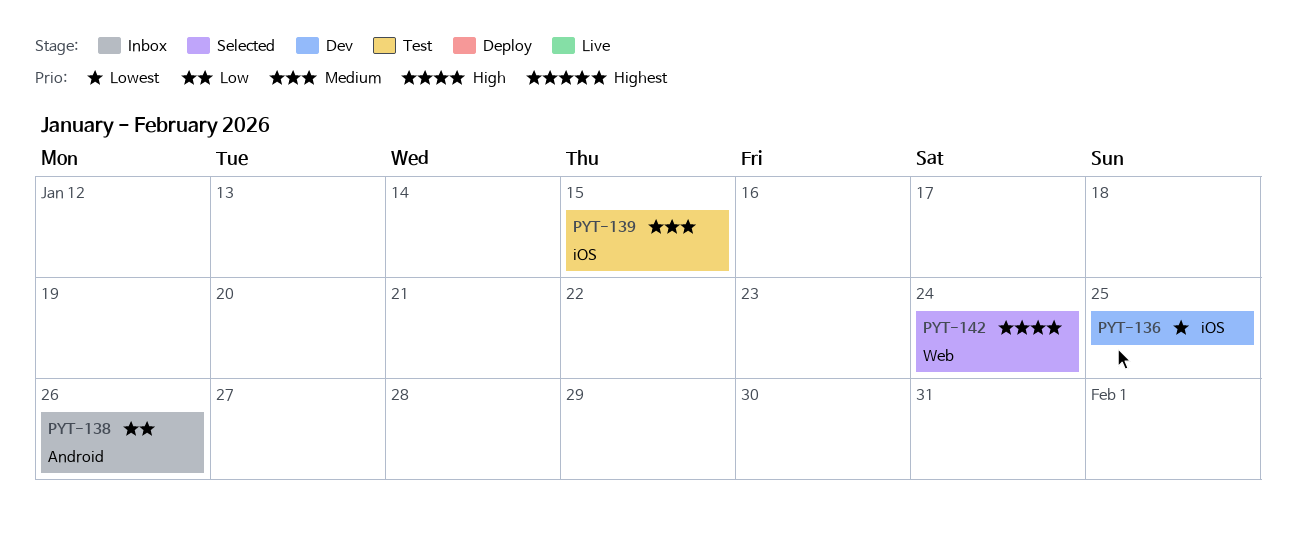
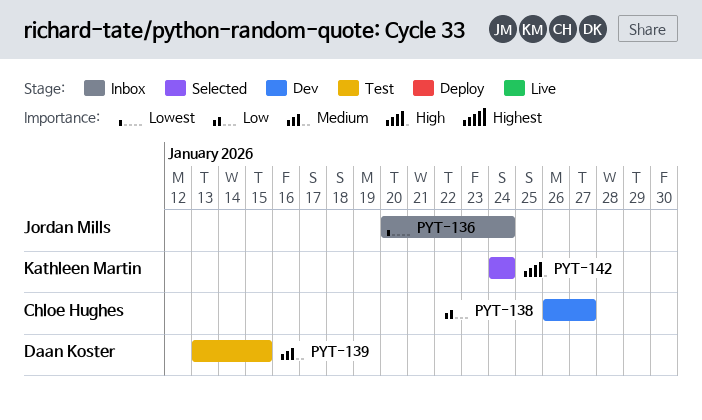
PYT-136, status: Dev -> Inbox
PYT-136, due: Jan 25 -> Jan 24
PYT-138, status: Inbox -> Dev
PYT-138, due: Jan 26 -> Jan 27

